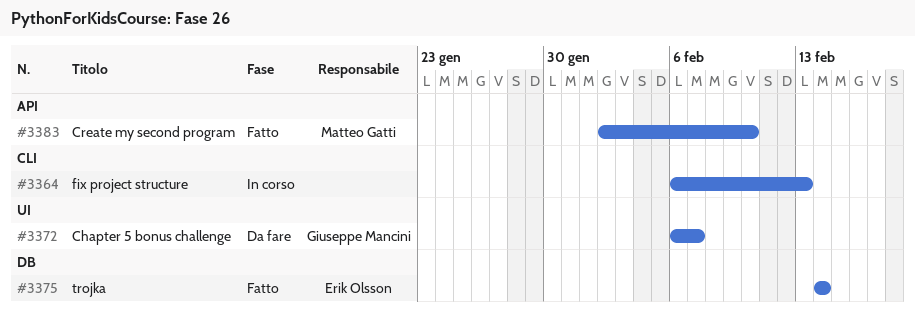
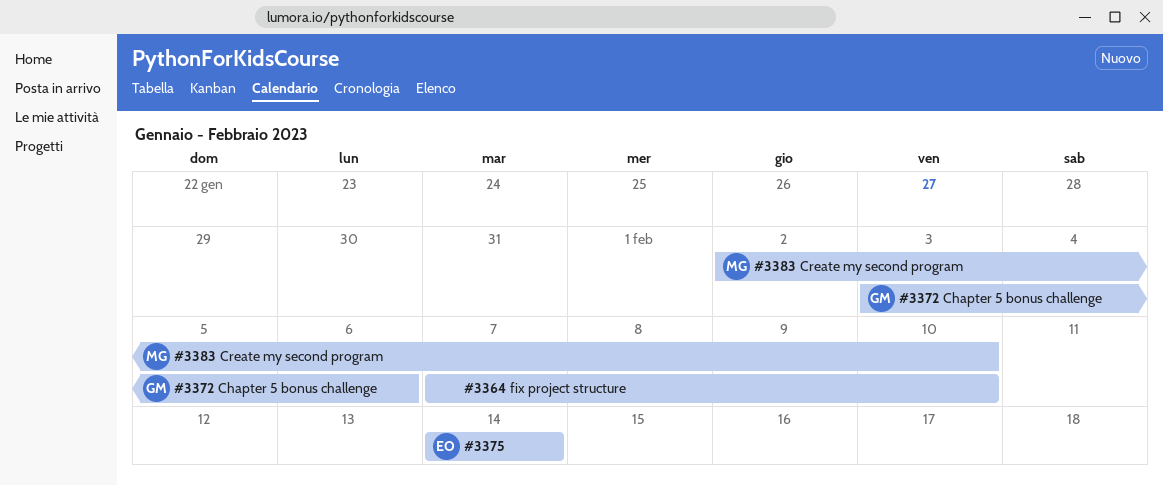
#3364, start: Feb 6 -> Feb 7
#3364, due: Feb 13 -> Feb 10
#3372, start: Feb 6 -> Feb 3
#3372, due: Feb 7 -> Feb 6

